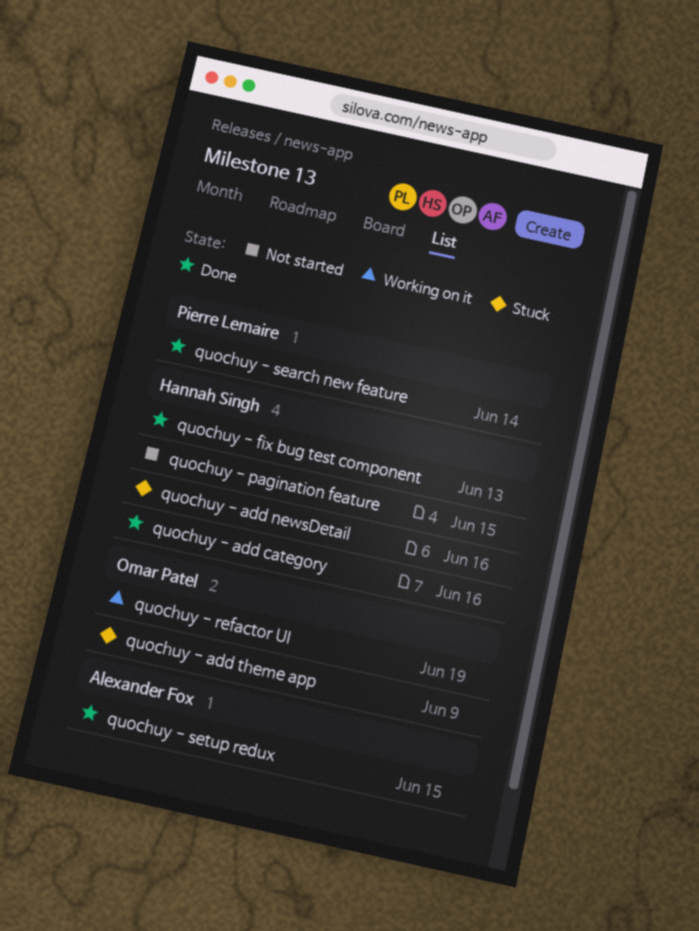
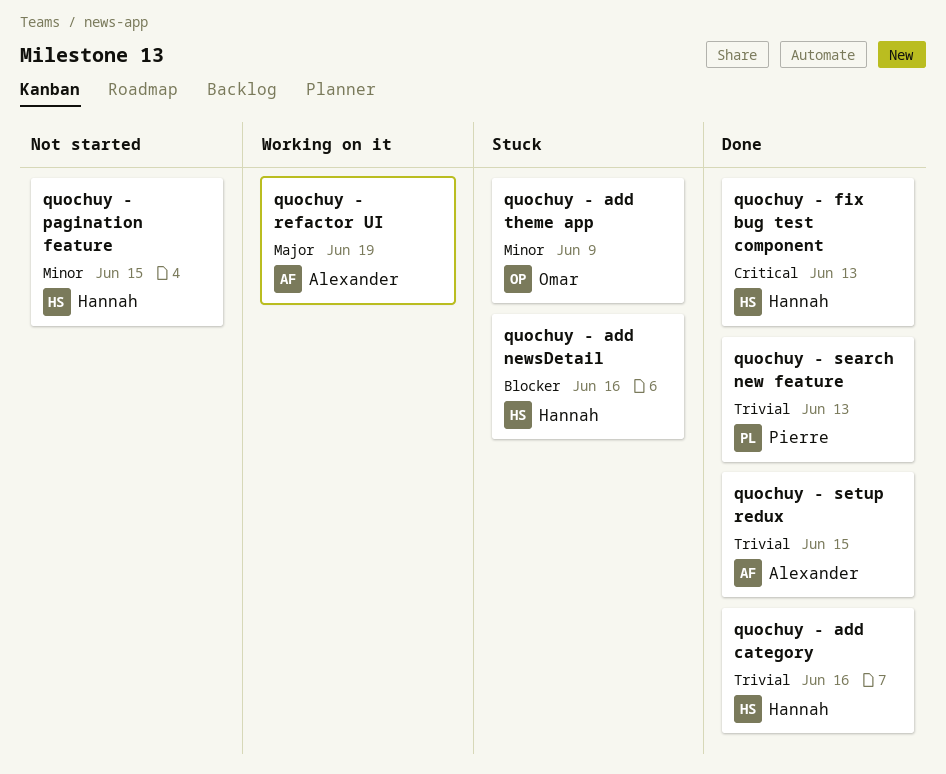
quochuy - refactor UI, owner: Omar Patel -> Alexander Fox
quochuy - search new feature, due: Jun 14 -> Jun 13

